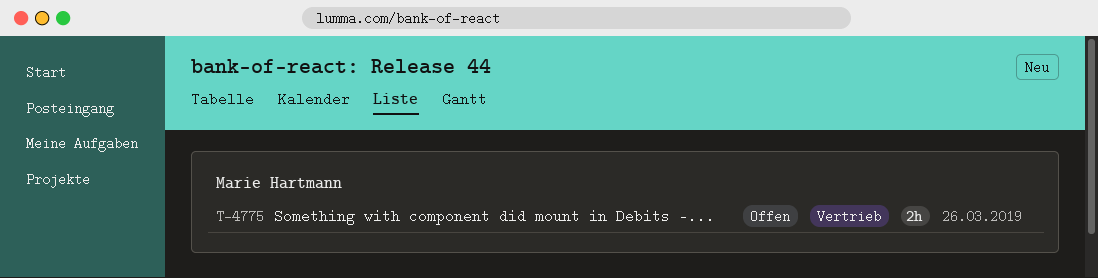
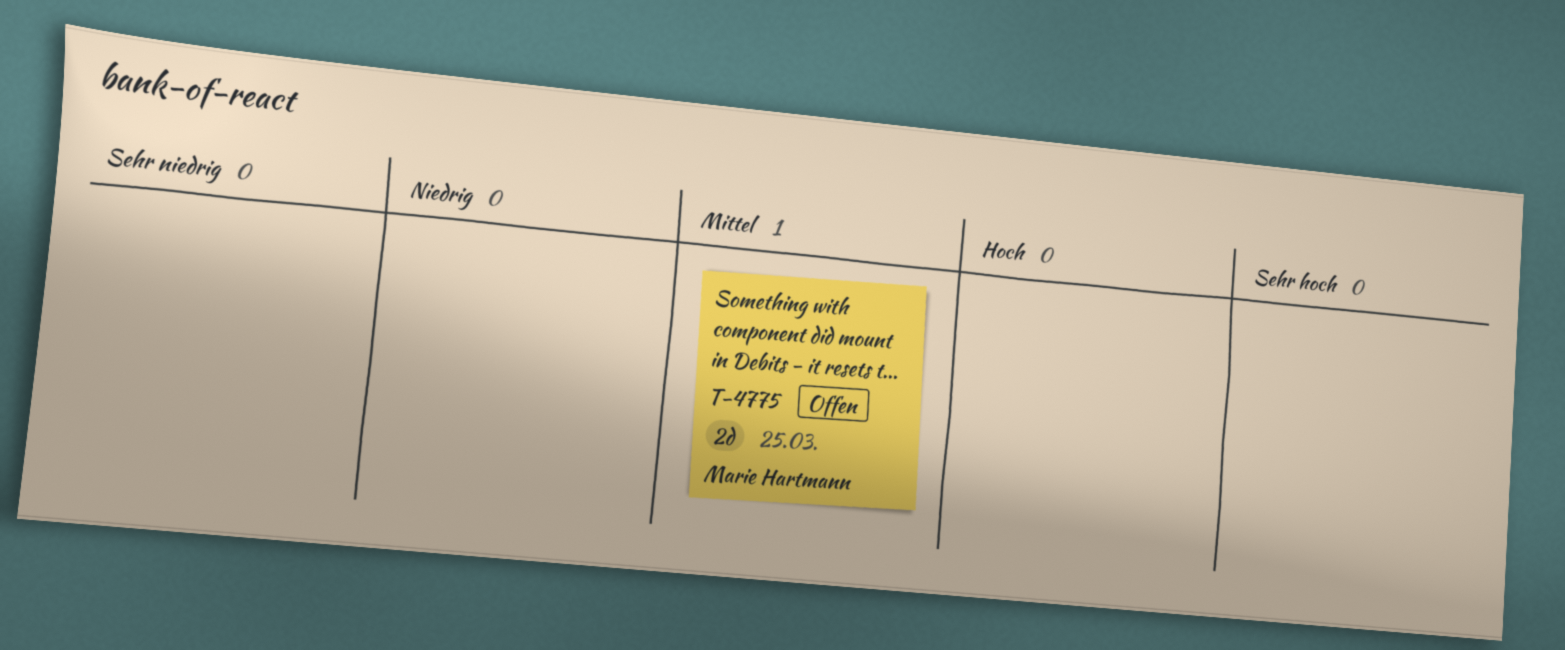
T-4775, estimate: 2h -> 2d
T-4775, due: Mar 26 -> Mar 25

